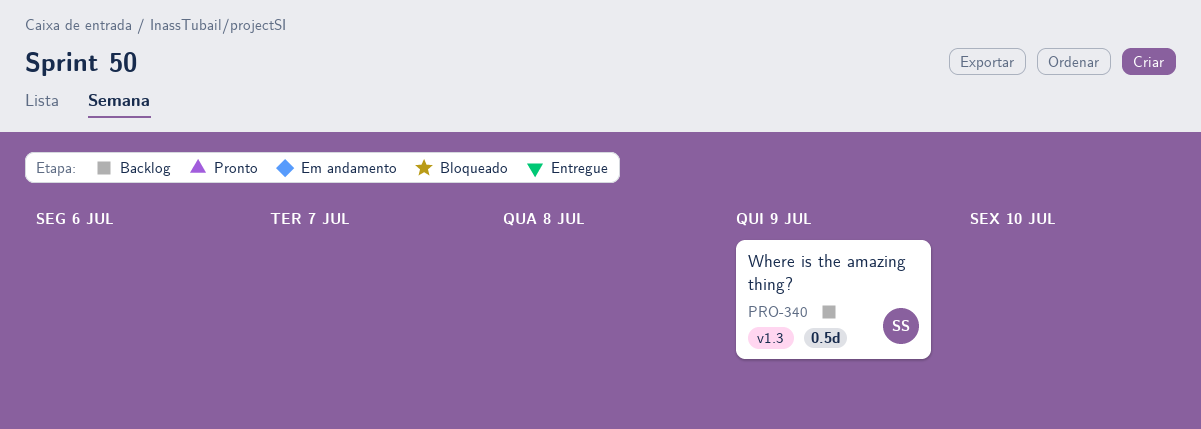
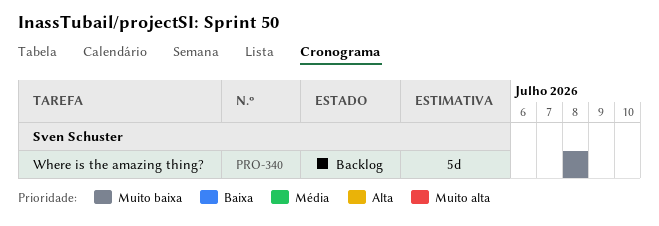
PRO-340, estimate: 0.5d -> 5d
PRO-340, due: Jul 9 -> Jul 8

